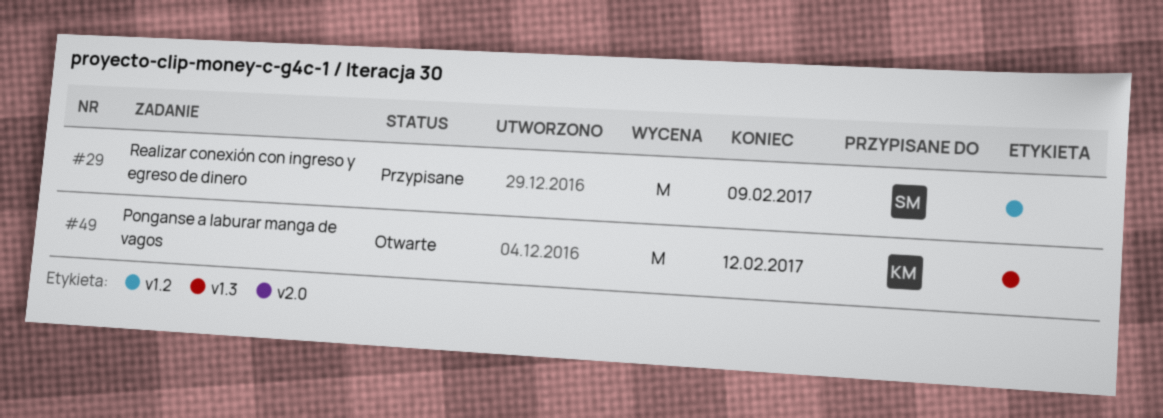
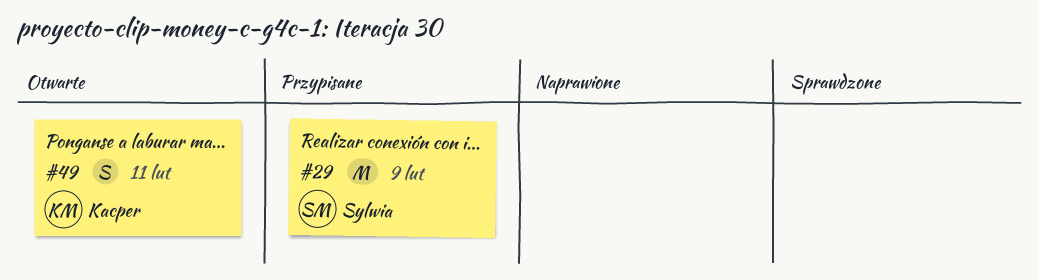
#49, estimate: M -> S
#49, due: Feb 12 -> Feb 11

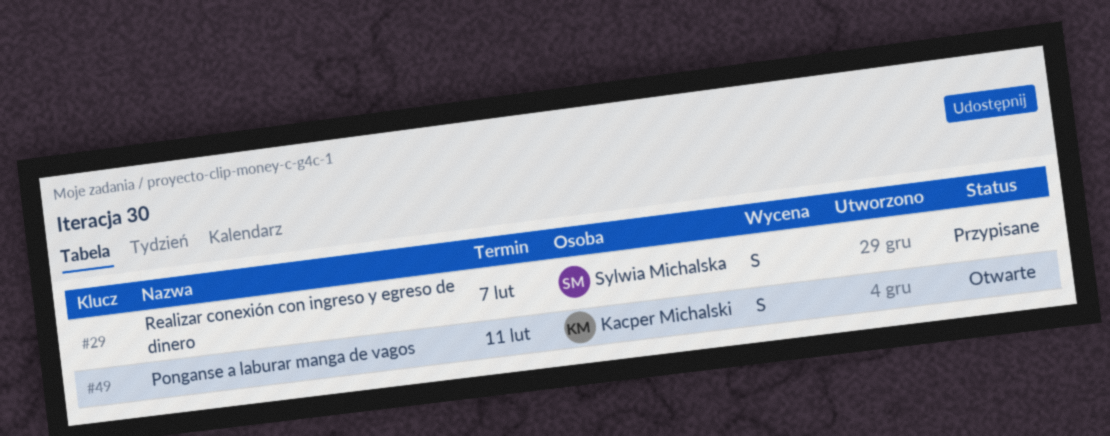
#29, estimate: M -> S
#29, due: Feb 9 -> Feb 7

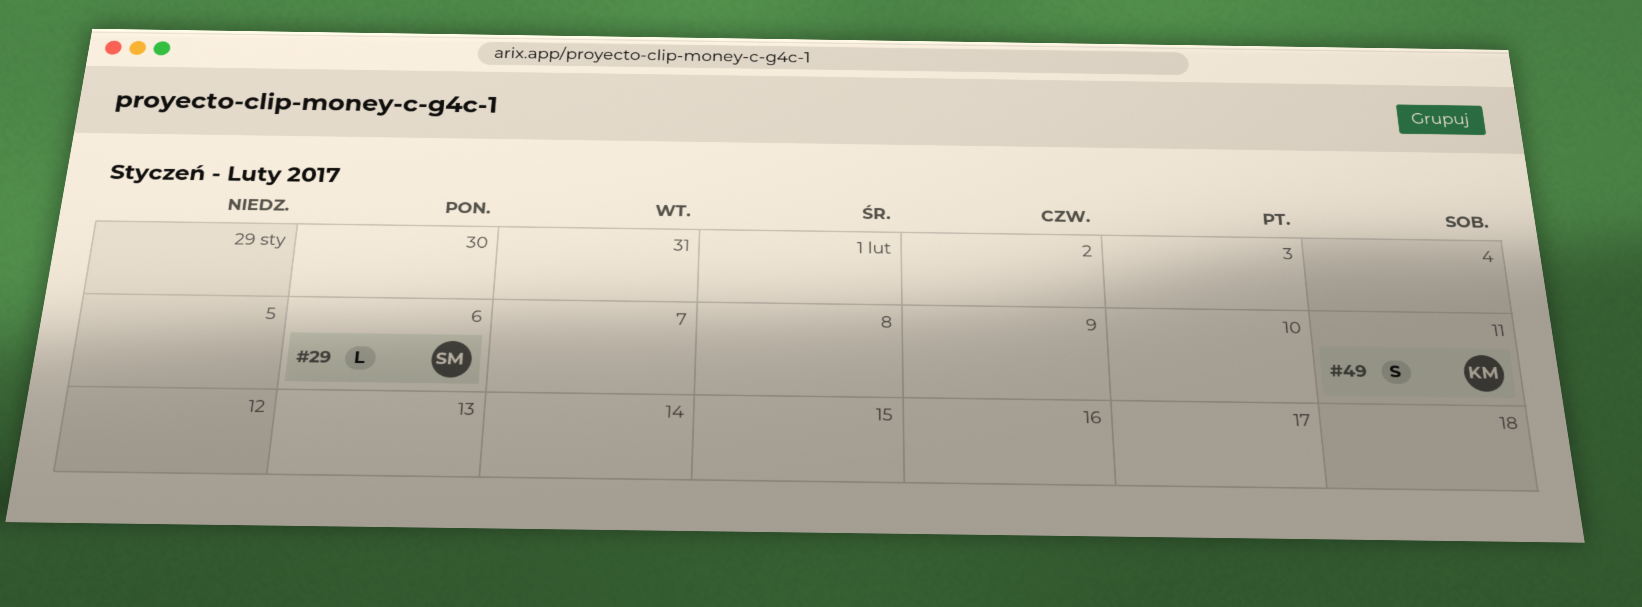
#29, estimate: S -> L
#29, due: Feb 7 -> Feb 6

